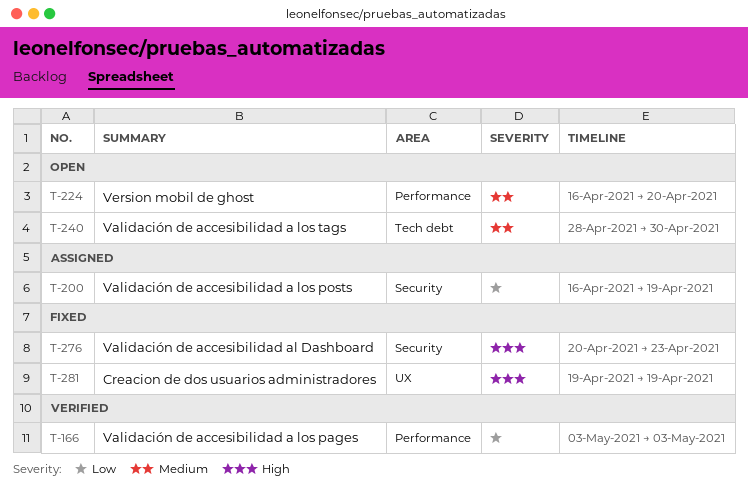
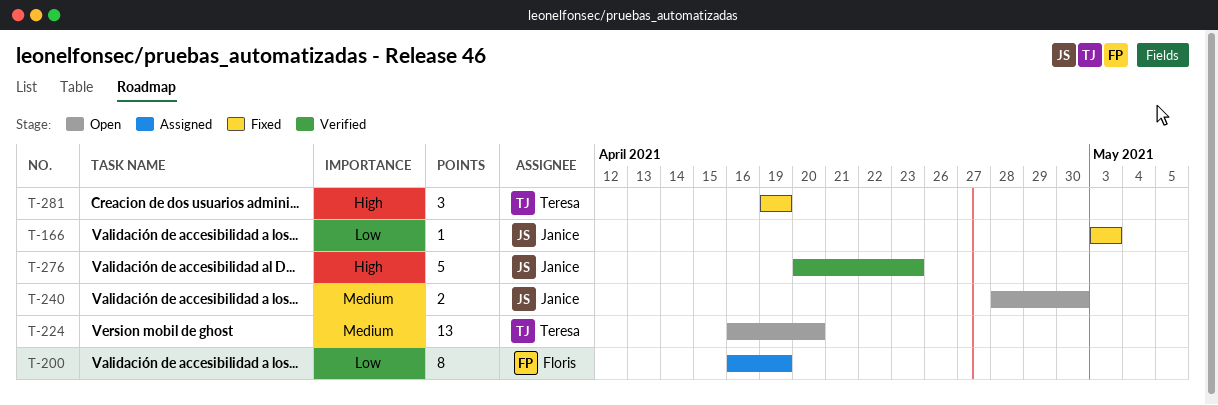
T-166, status: Verified -> Fixed
T-276, status: Fixed -> Verified

